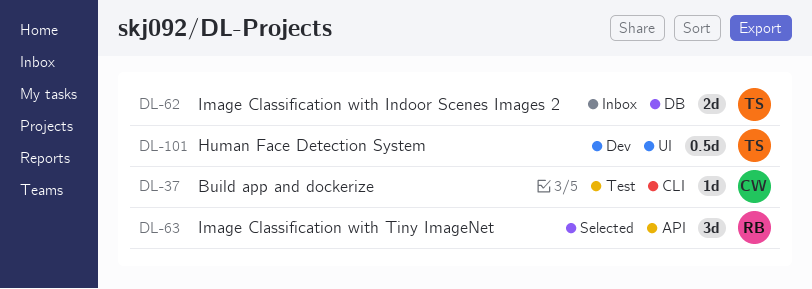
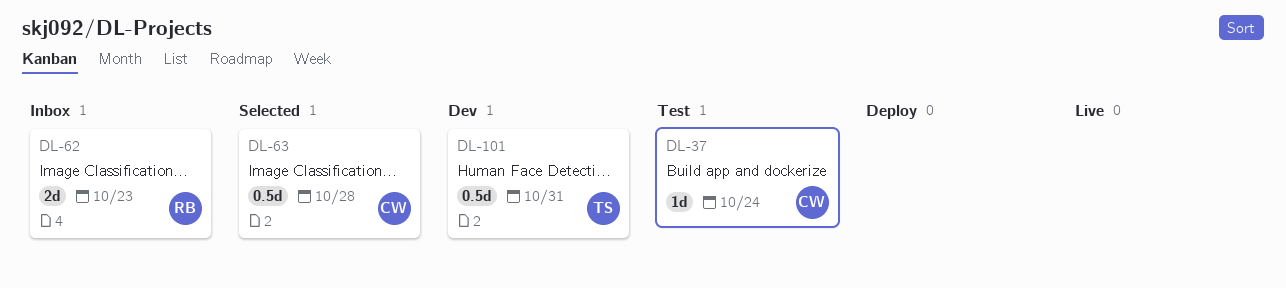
DL-62, owner: TS -> RB
DL-63, owner: RB -> CW
DL-63, estimate: 3d -> 0.5d

